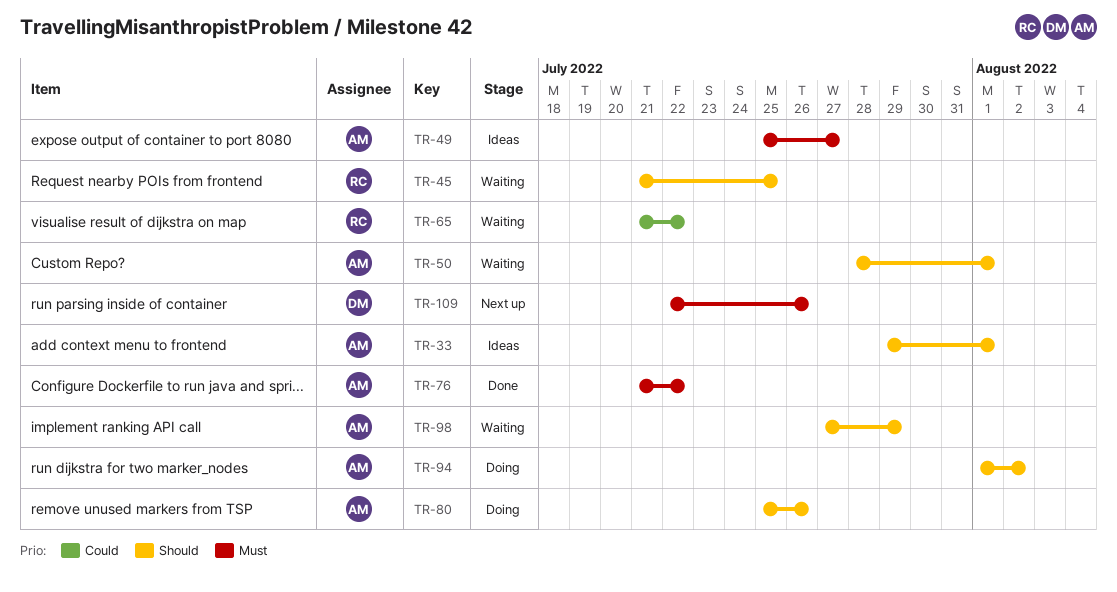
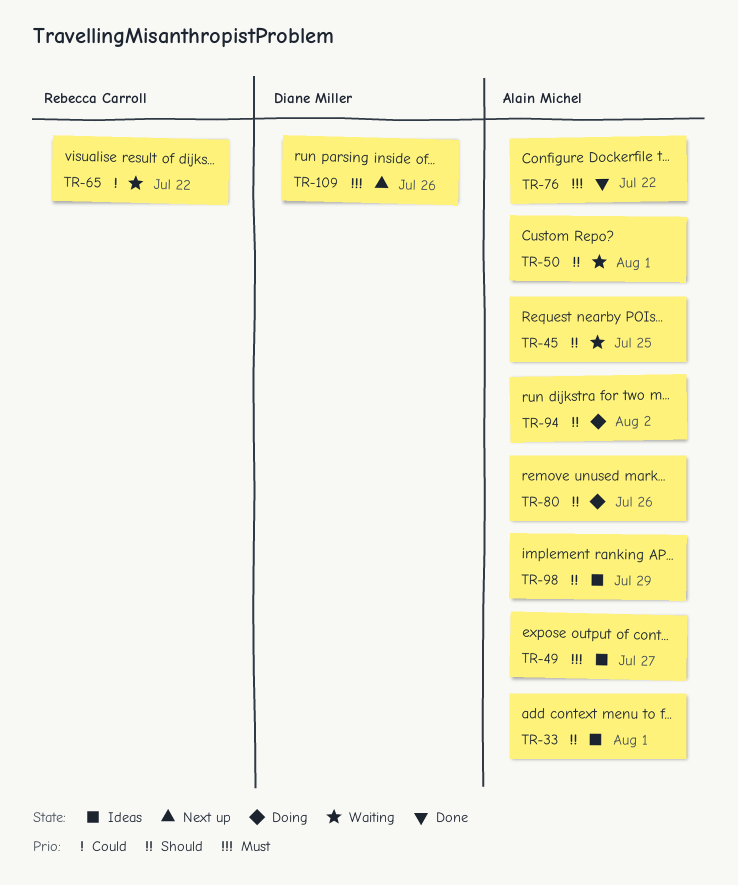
TR-45, owner: Rebecca Carroll -> Alain Michel
TR-98, status: Waiting -> Ideas

